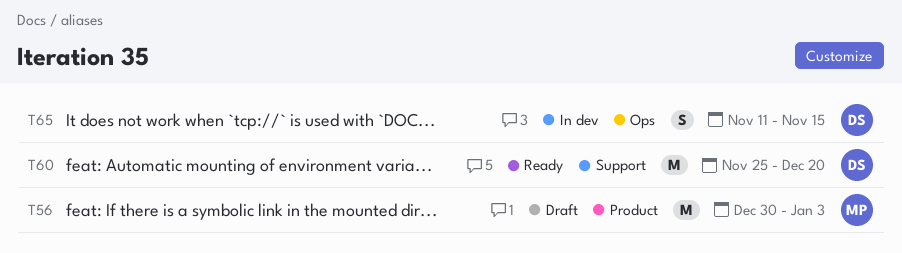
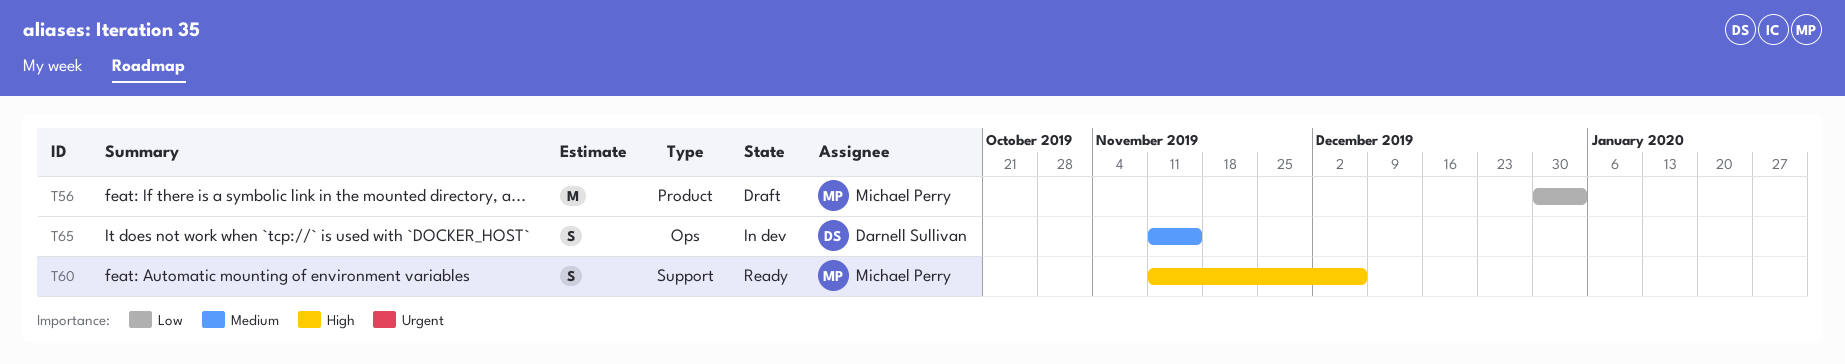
T60, owner: Darnell Sullivan -> Michael Perry
T60, estimate: M -> S
T60, start: Nov 25 -> Nov 11
T60, due: Dec 20 -> Dec 6

